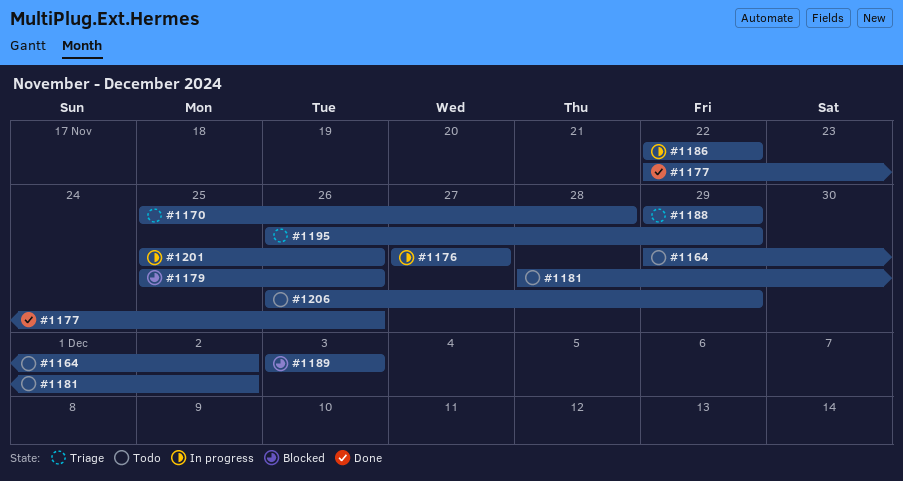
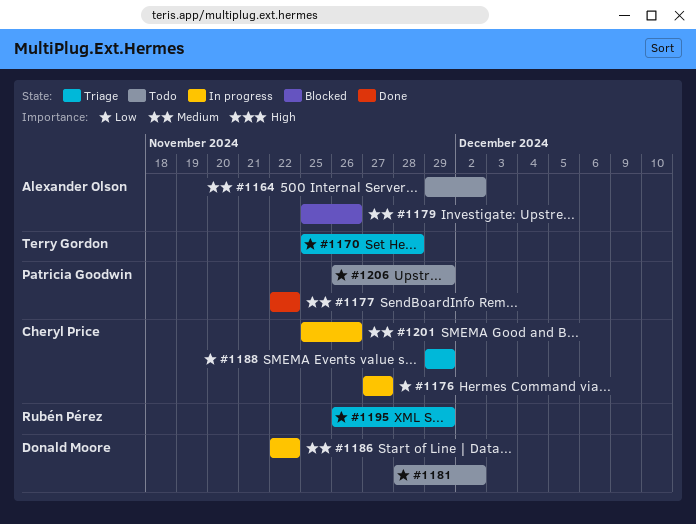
#1177, due: Nov 26 -> Nov 22
#1189: present -> none

